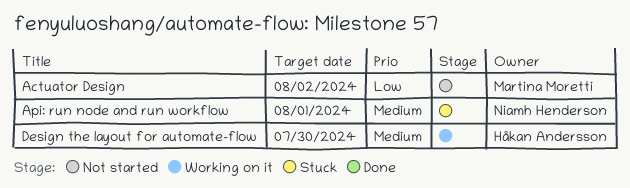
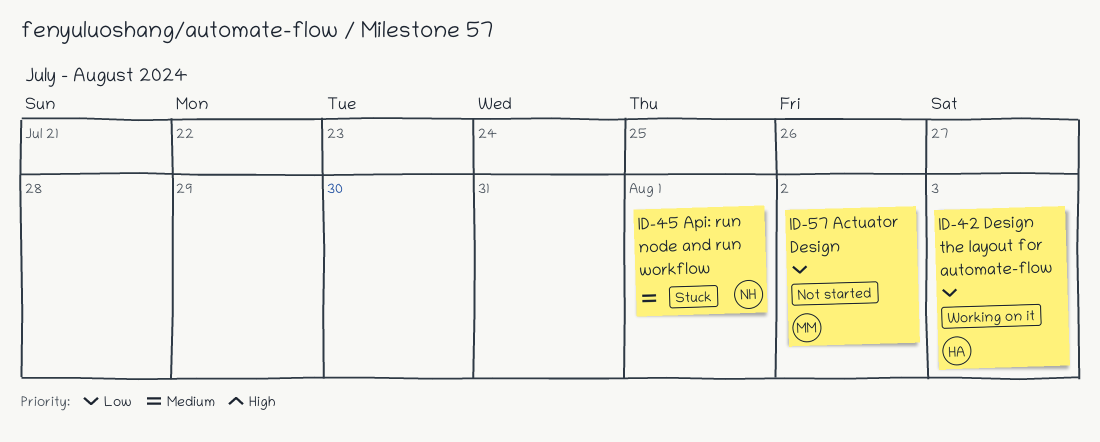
Design the layout for automate-flow, priority: Medium -> Low
Design the layout for automate-flow, due: Jul 30 -> Aug 3

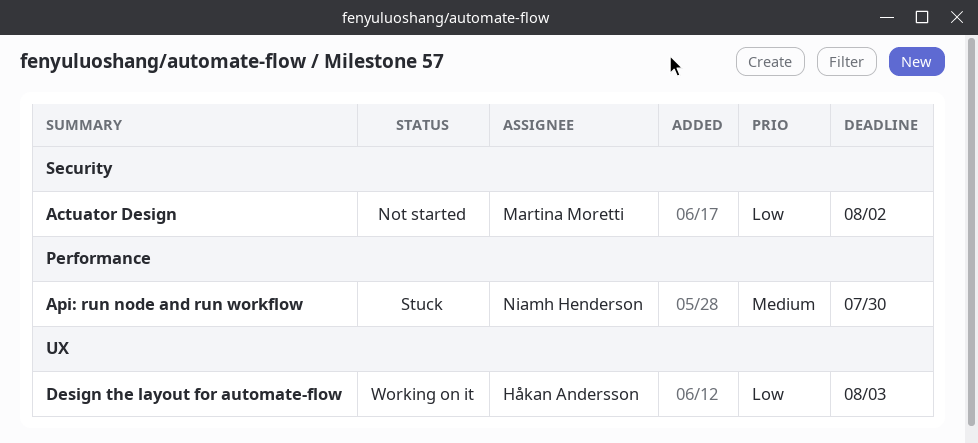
Api: run node and run workflow, due: Aug 1 -> Jul 30

